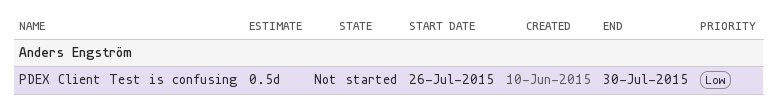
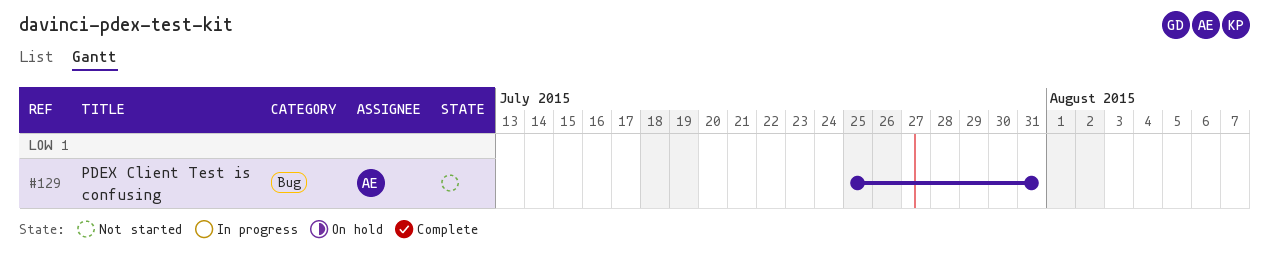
PDEX Client Test is confusing, start: Jul 26 -> Jul 25
PDEX Client Test is confusing, due: Jul 30 -> Jul 31

